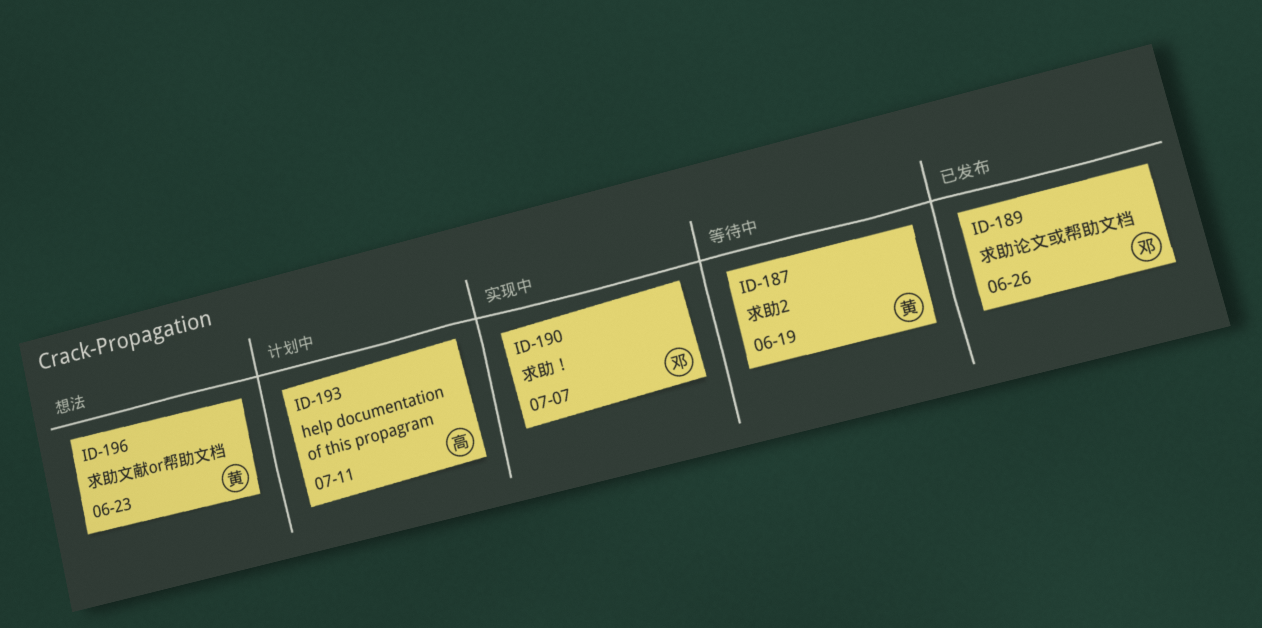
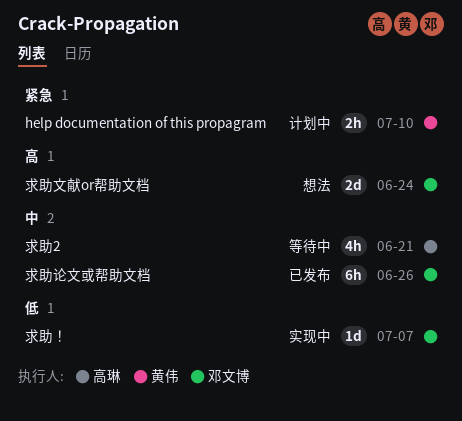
help documentation of this propagram, owner: 高琳 -> 黄伟
help documentation of this propagram, due: Jul 11 -> Jul 10
求助2, owner: 黄伟 -> 高琳
求助2, due: Jun 19 -> Jun 21
求助文献or帮助文档, owner: 黄伟 -> 邓文博
求助文献or帮助文档, due: Jun 23 -> Jun 24

